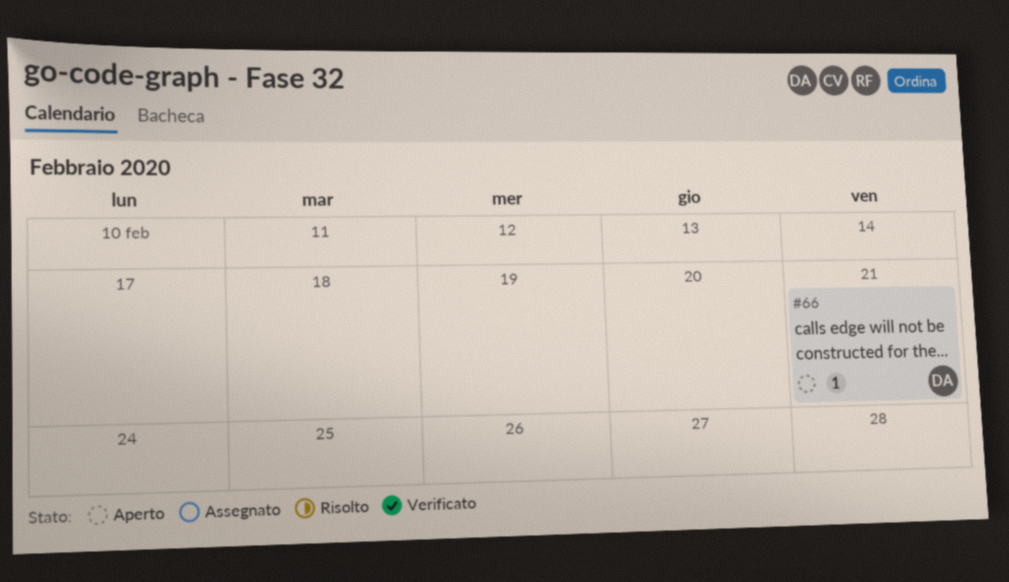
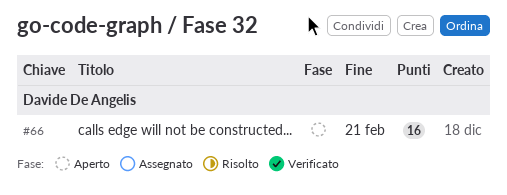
#66, estimate: 1 -> 16

